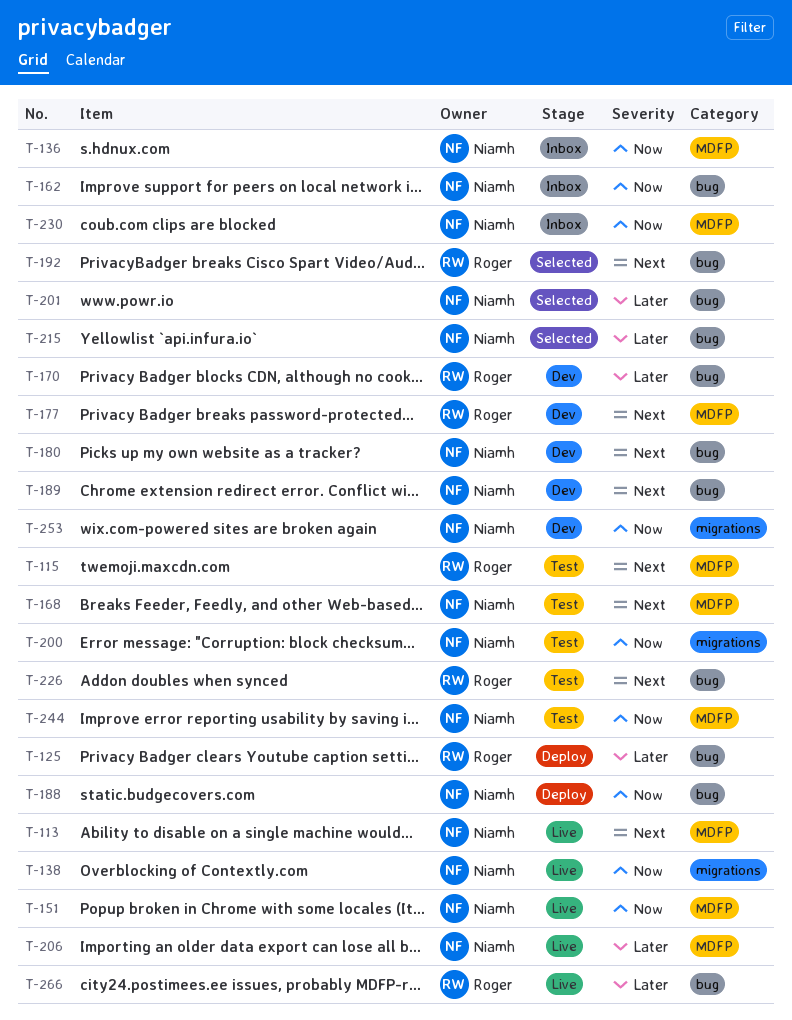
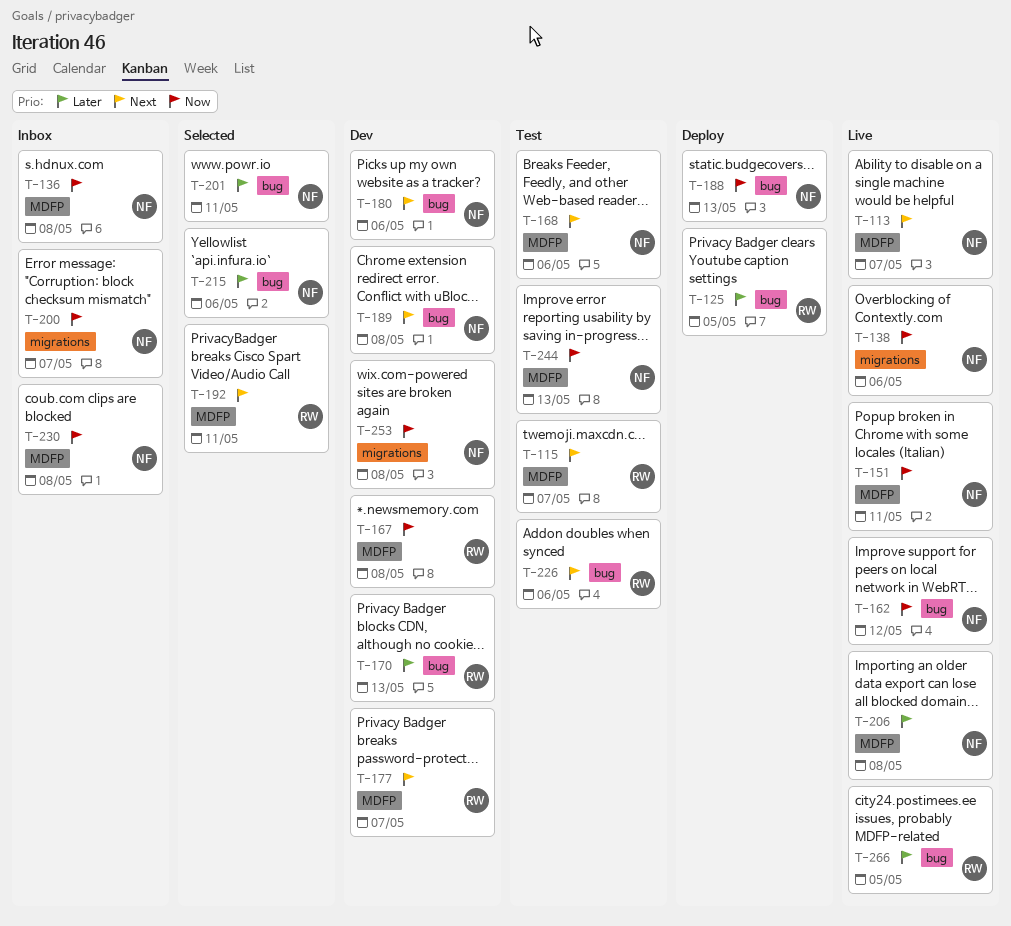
T-162, status: Inbox -> Live
T-167: none -> present
T-192, label: bug -> MDFP
T-200, status: Test -> Inbox

